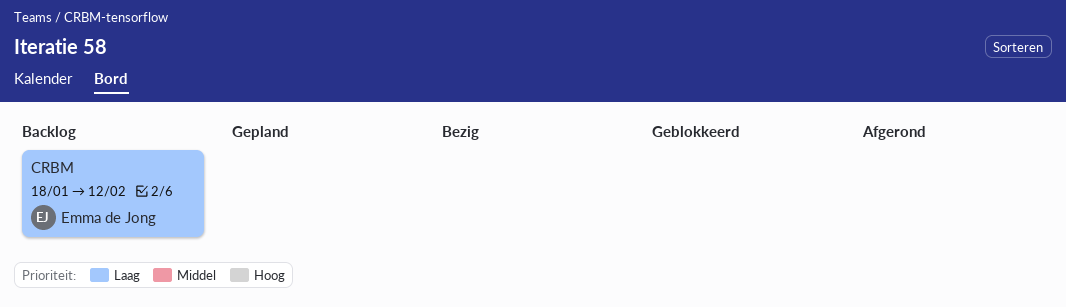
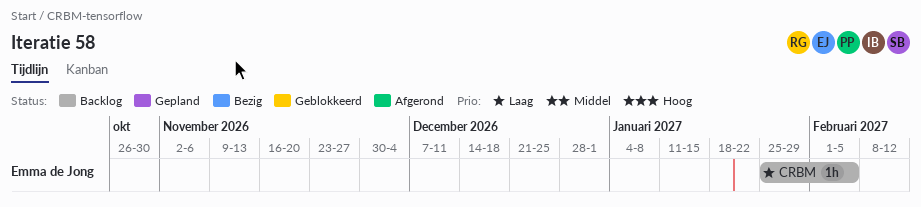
CRBM, start: Jan 18 -> Jan 25
CRBM, due: Feb 12 -> Feb 5

